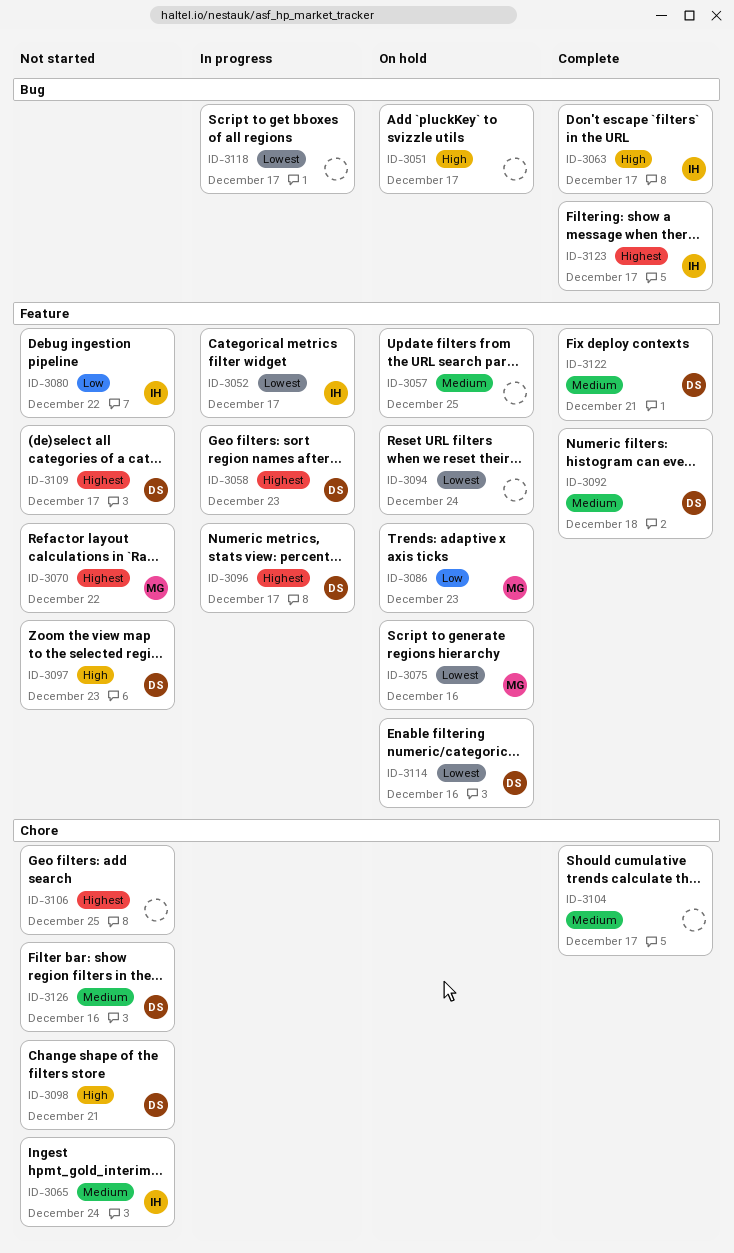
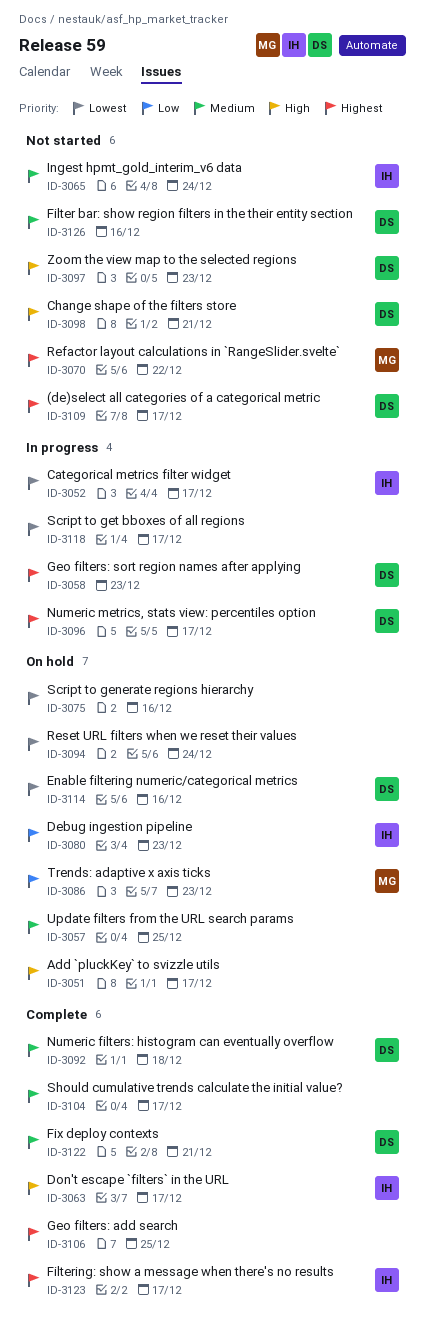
ID-3075, owner: MG -> none
ID-3080, status: Not started -> On hold
ID-3080, due: Dec 22 -> Dec 23
ID-3106, status: Not started -> Complete

